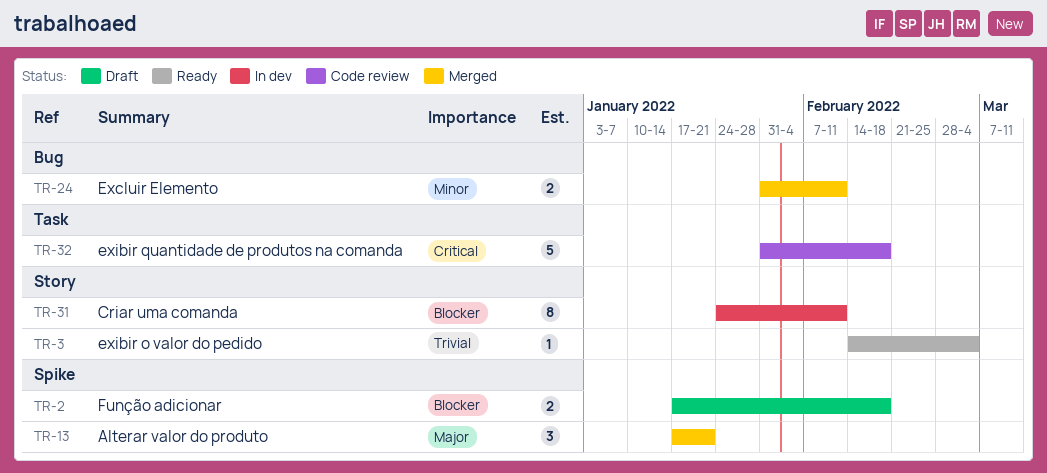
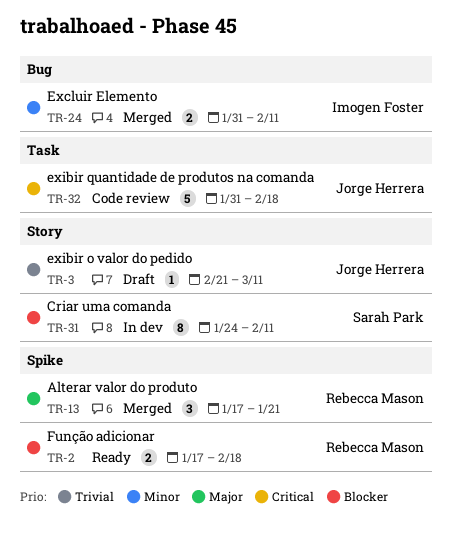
TR-2, status: Draft -> Ready
TR-3, status: Ready -> Draft
TR-3, start: Feb 14 -> Feb 21
TR-3, due: Mar 4 -> Mar 11

